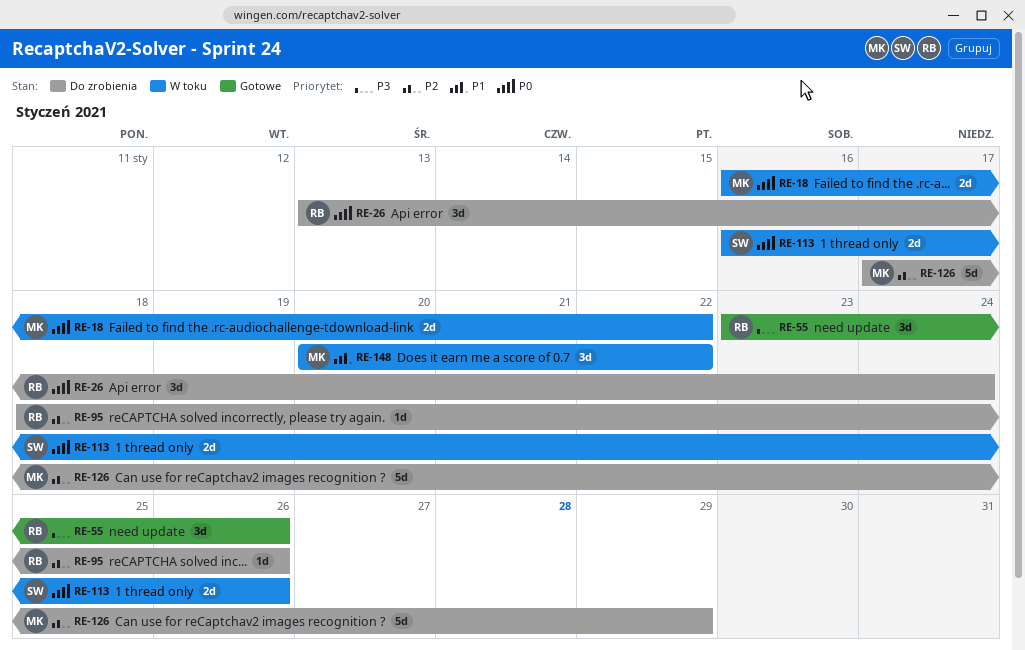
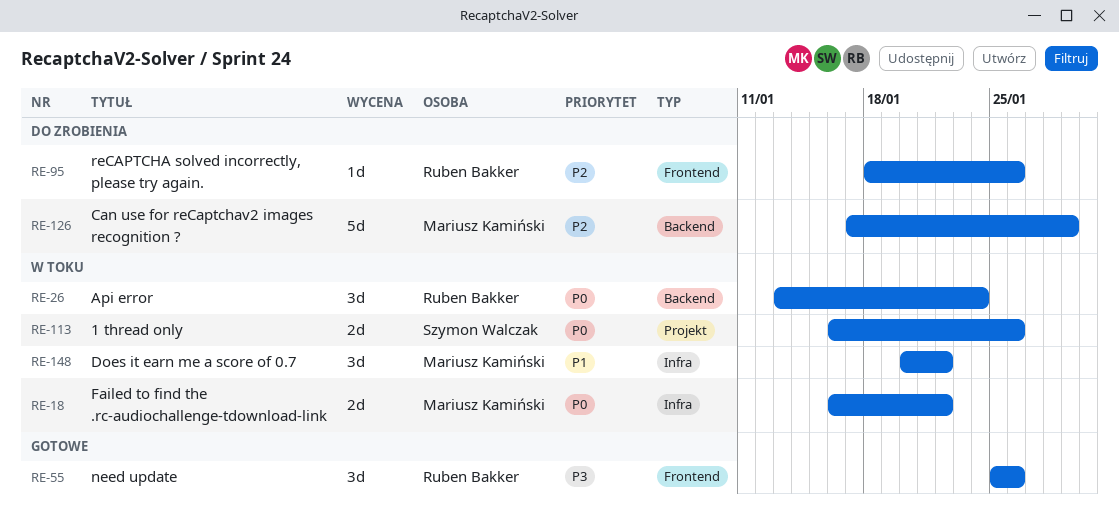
RE-26, status: Do zrobienia -> W toku
RE-55, start: Jan 23 -> Jan 25

